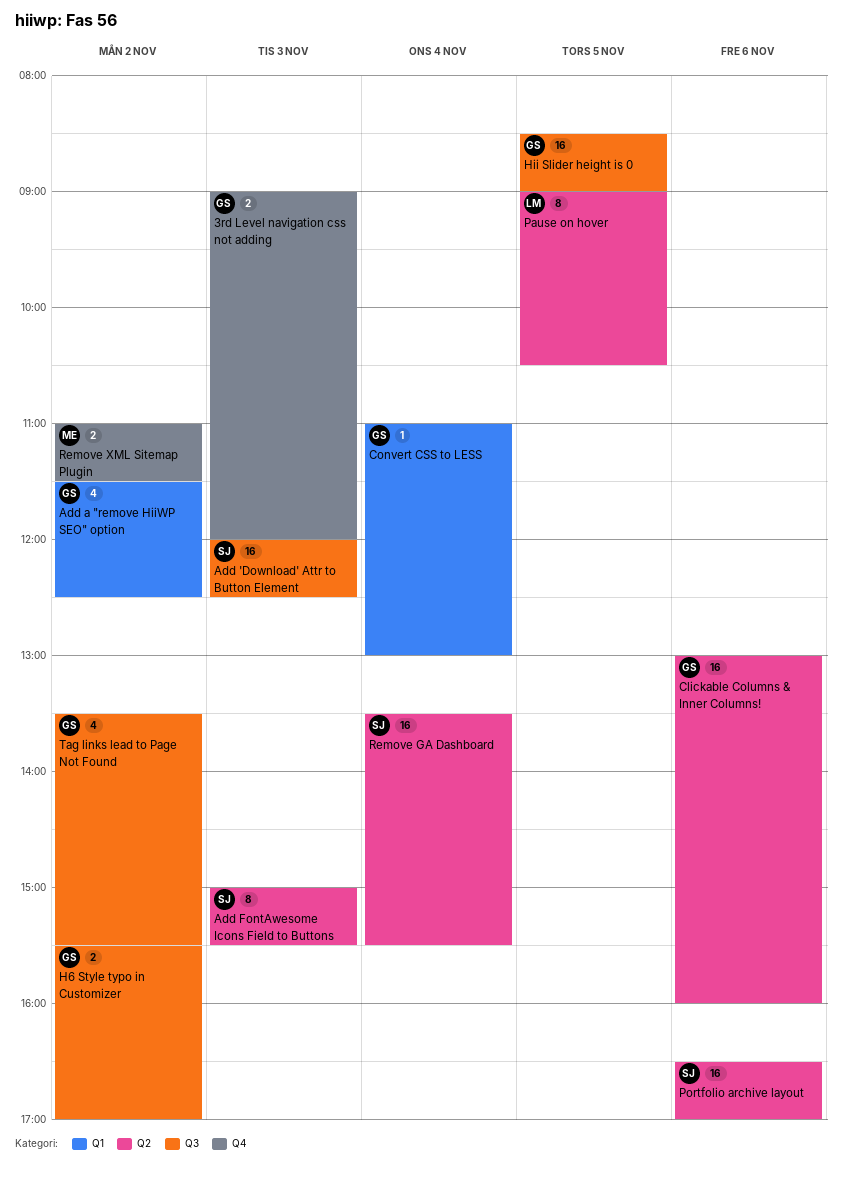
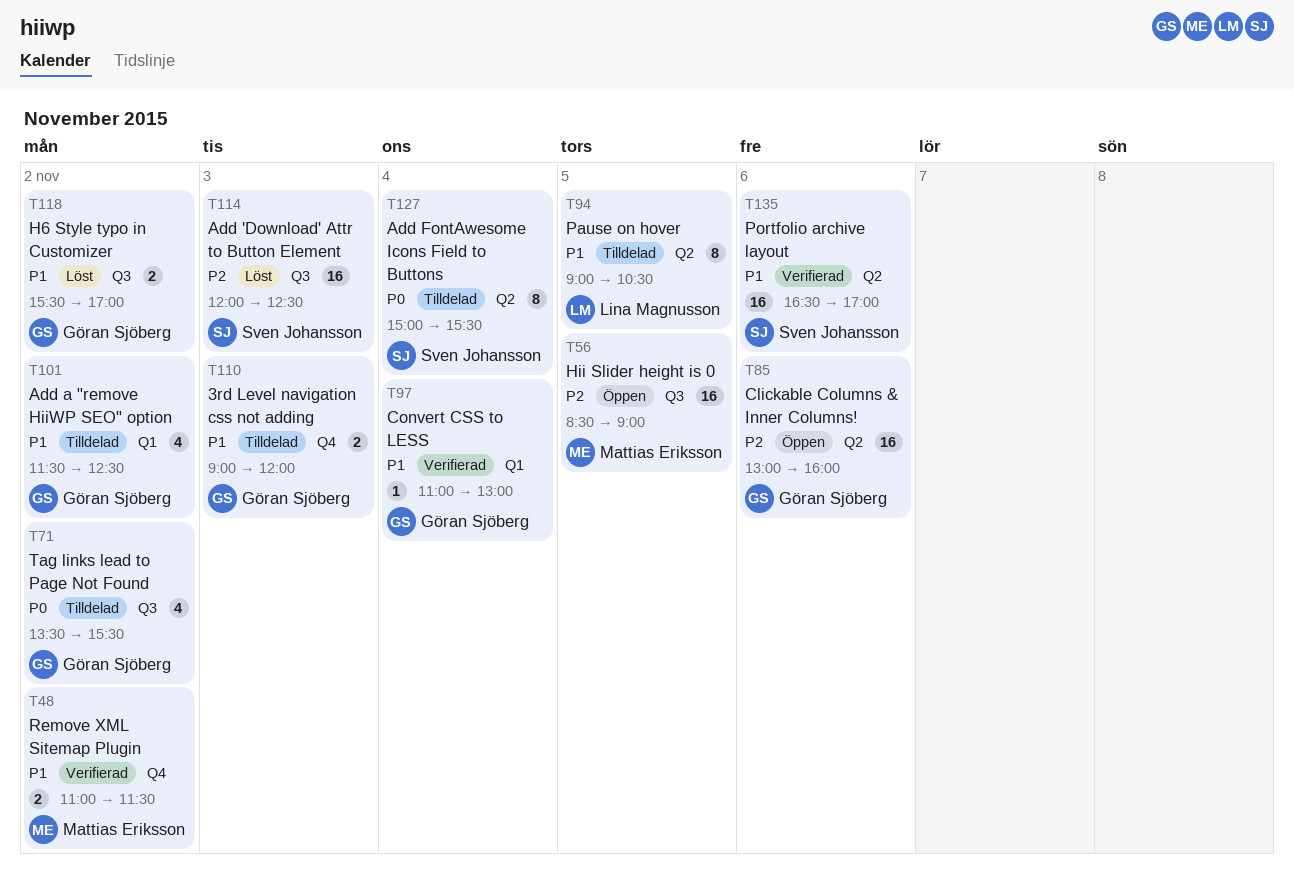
Add FontAwesome Icons Field to Buttons, day: Nov 3 -> Nov 4
Hii Slider height is 0, owner: Göran Sjöberg -> Mattias Eriksson
Remove GA Dashboard: present -> none

